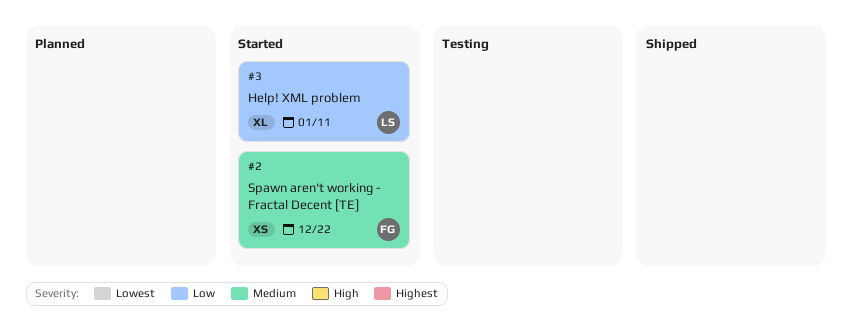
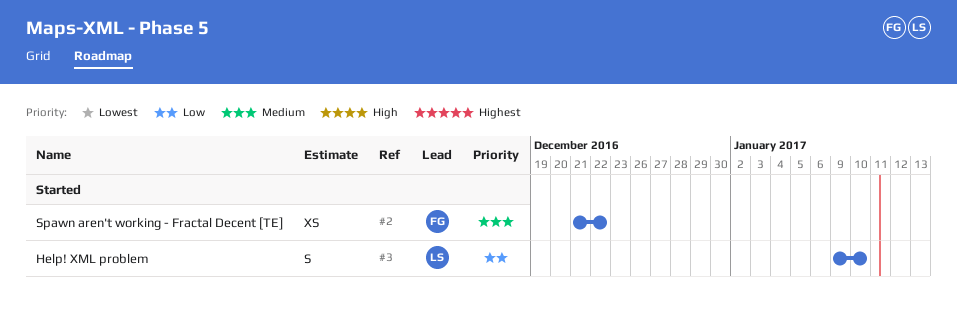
#3, estimate: XL -> S
#3, due: Jan 11 -> Jan 10

